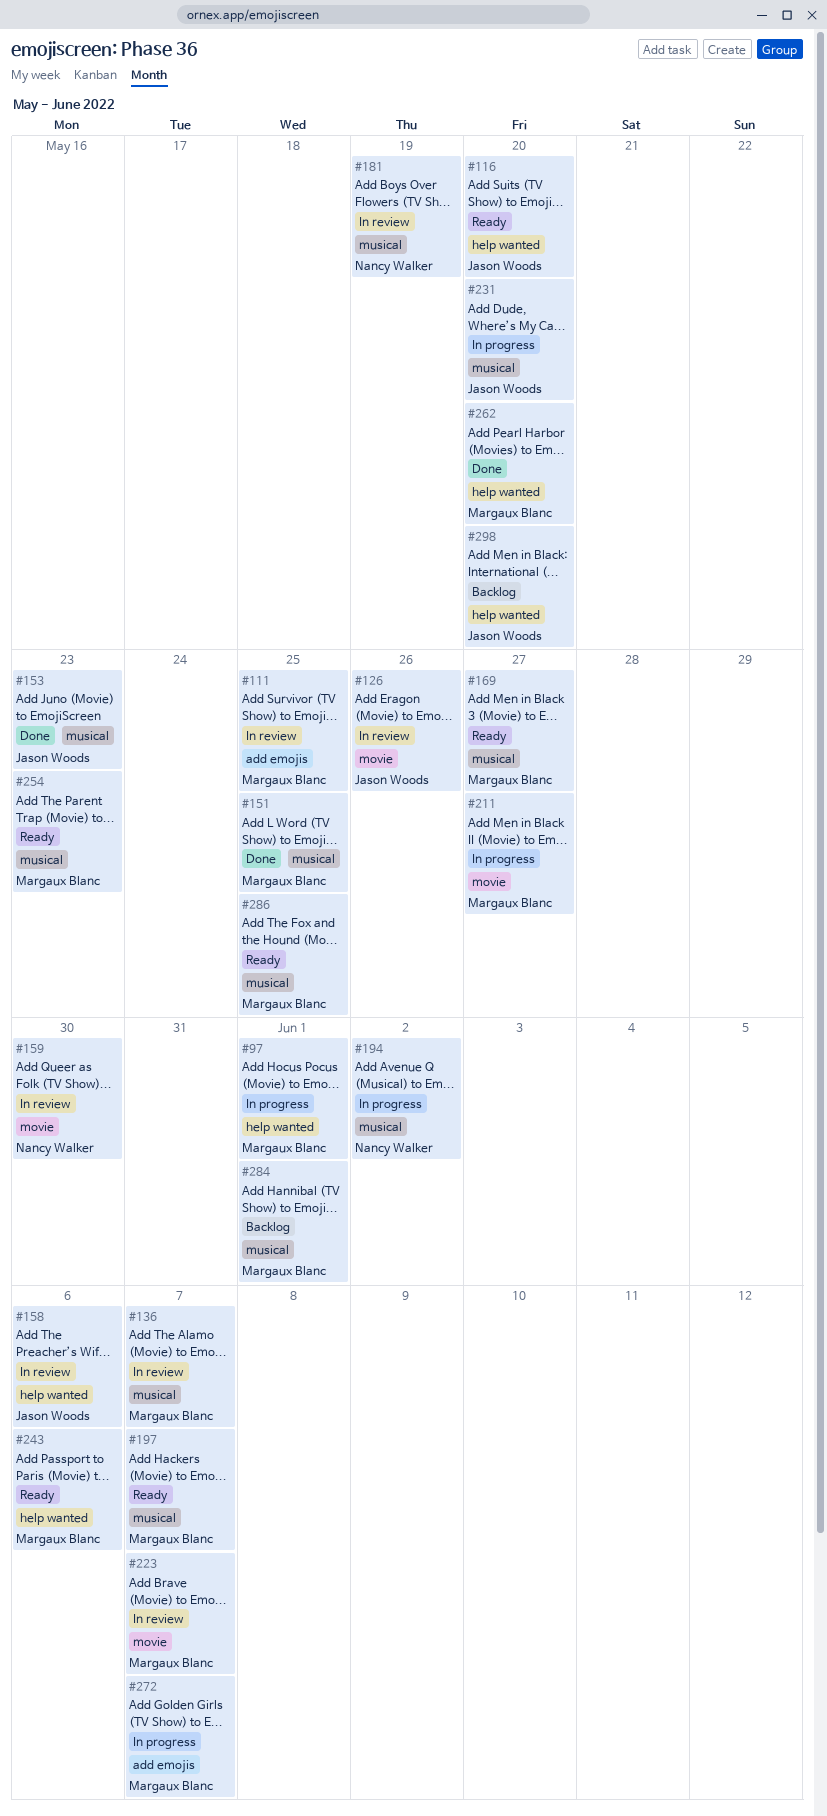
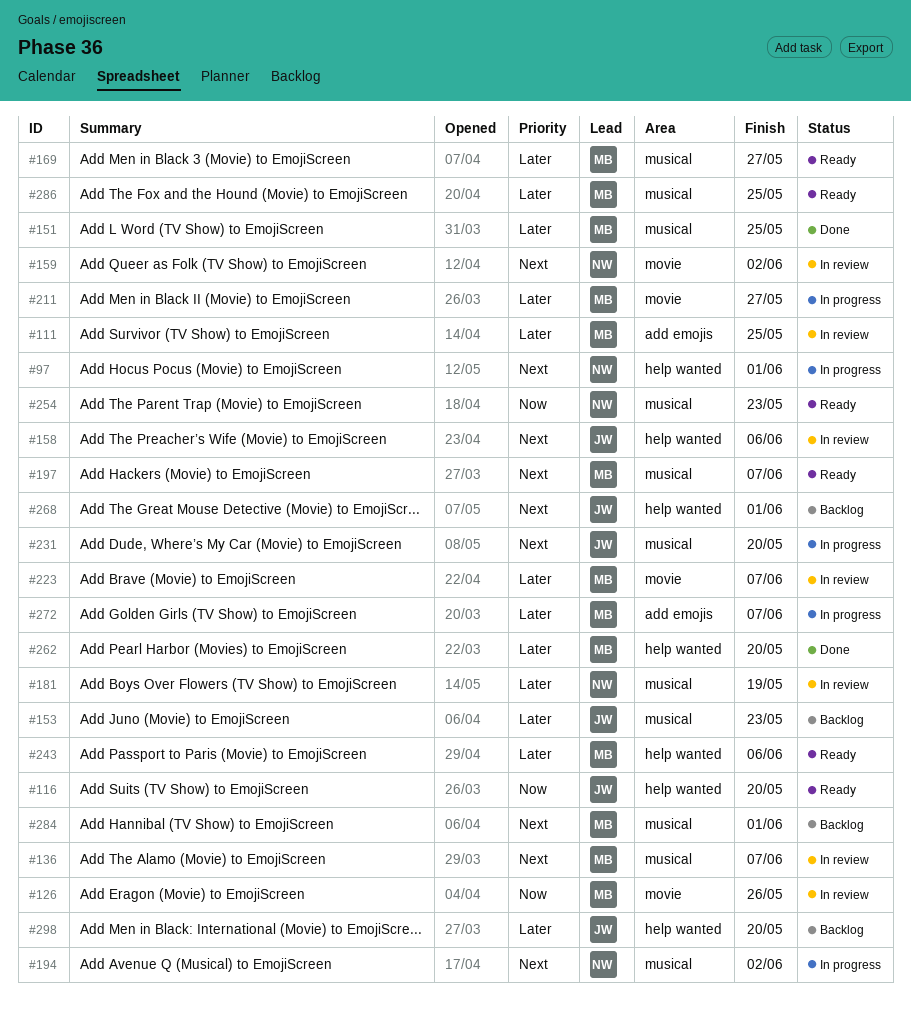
#97, owner: Margaux Blanc -> Nancy Walker
#126, owner: Jason Woods -> Margaux Blanc
#153, status: Done -> Backlog
#159, due: May 30 -> Jun 2
#254, owner: Margaux Blanc -> Nancy Walker
#268: none -> present

